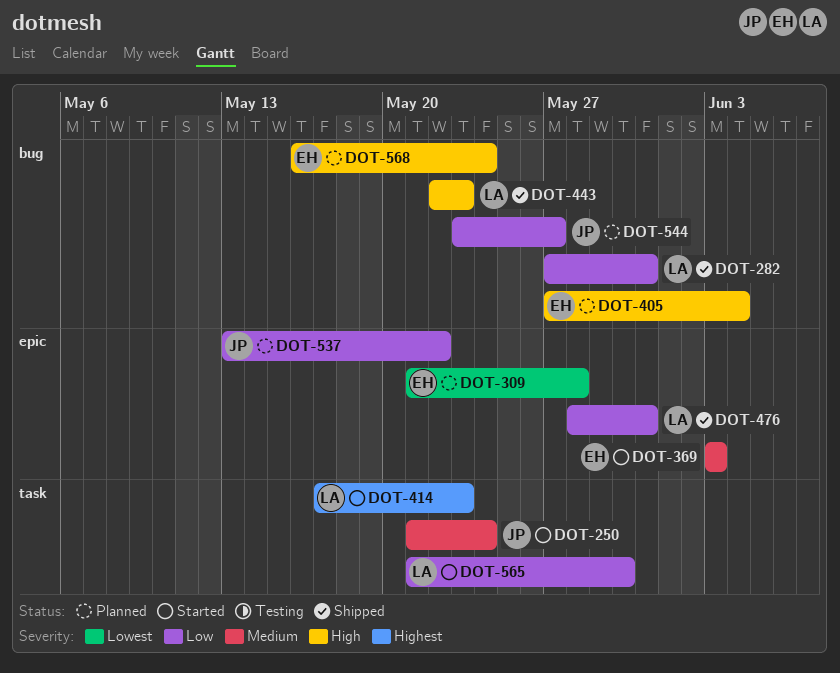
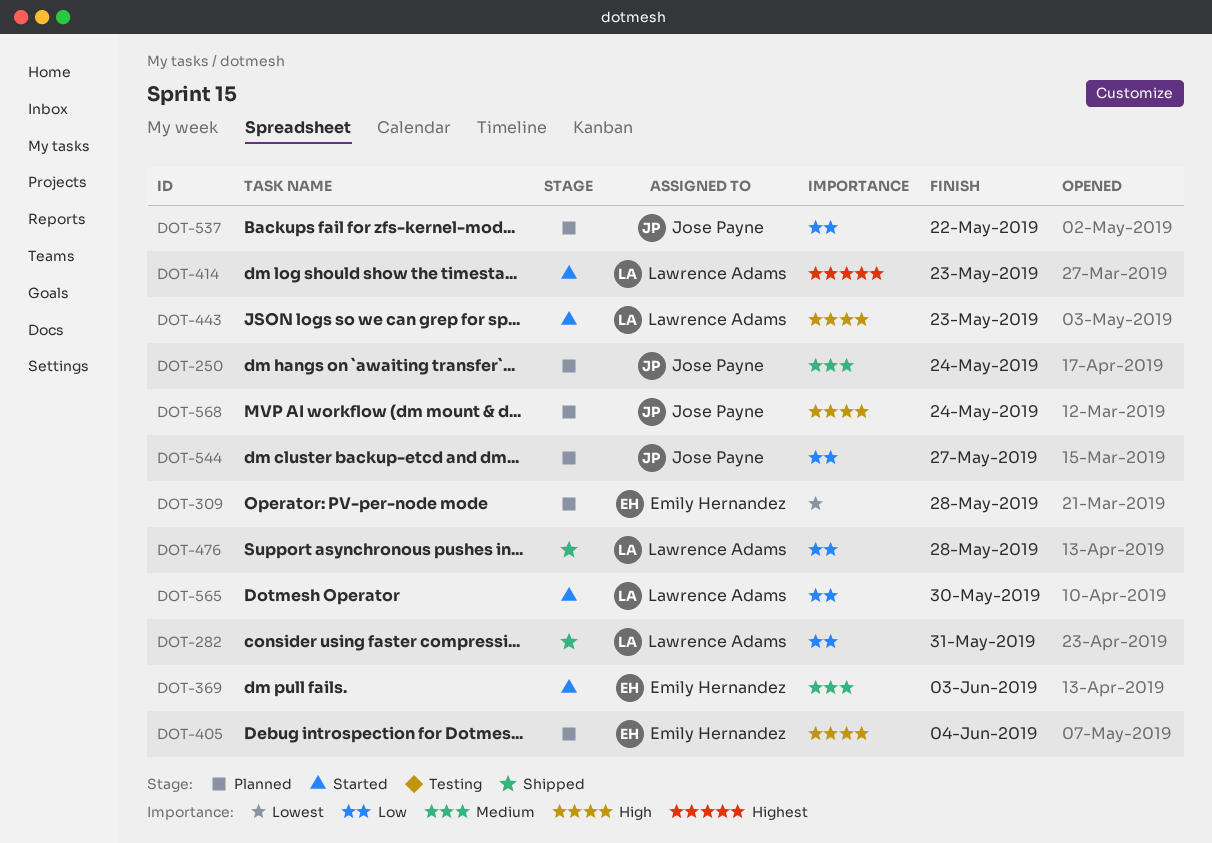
DOT-250, status: Started -> Planned
DOT-443, status: Shipped -> Started
DOT-476, due: May 31 -> May 28
DOT-568, owner: Emily Hernandez -> Jose Payne

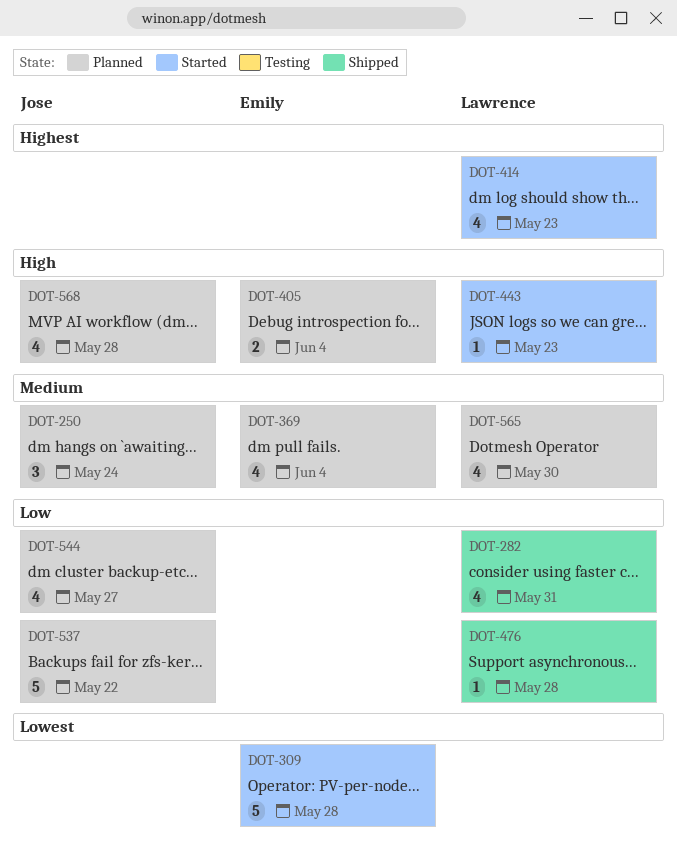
DOT-309, status: Planned -> Started
DOT-369, status: Started -> Planned
DOT-369, due: Jun 3 -> Jun 4
DOT-565, status: Started -> Planned
DOT-565, priority: Low -> Medium
DOT-568, due: May 24 -> May 28

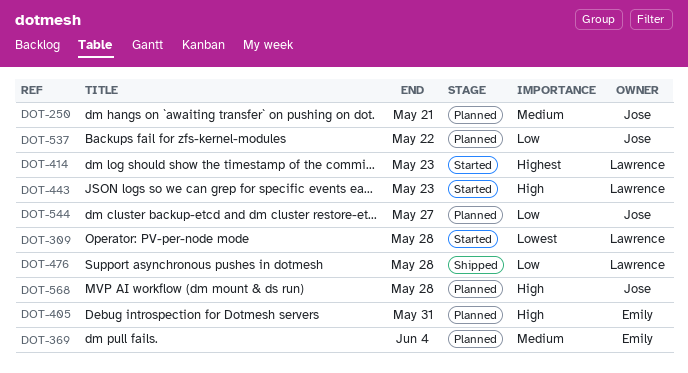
DOT-250, due: May 24 -> May 21
DOT-282: present -> none
DOT-309, owner: Emily -> Lawrence
DOT-405, due: Jun 4 -> May 31
DOT-565: present -> none

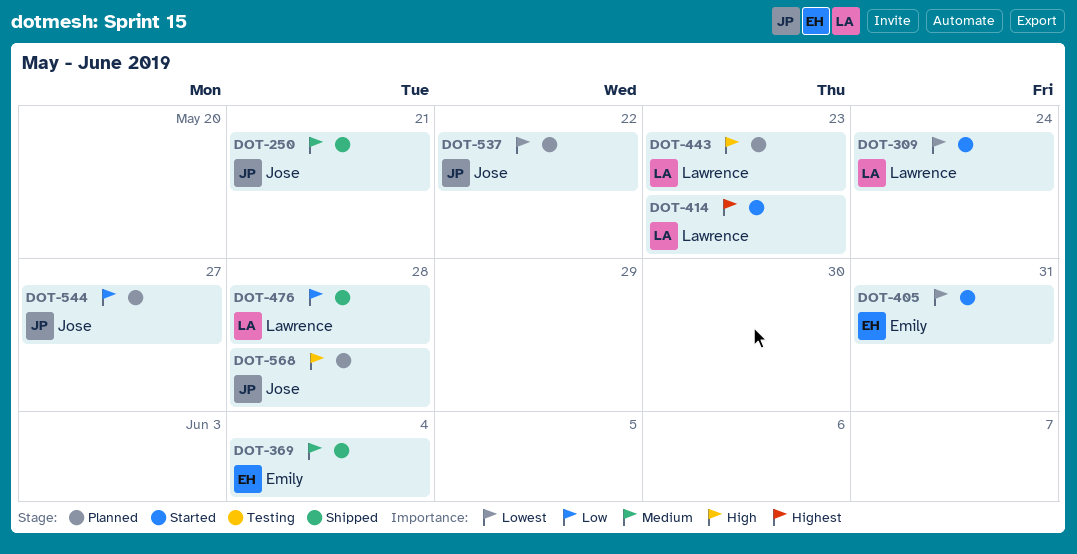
DOT-250, status: Planned -> Shipped
DOT-309, due: May 28 -> May 24
DOT-369, status: Planned -> Shipped
DOT-405, status: Planned -> Started
DOT-405, priority: High -> Lowest
DOT-443, status: Started -> Planned
DOT-537, priority: Low -> Lowest

